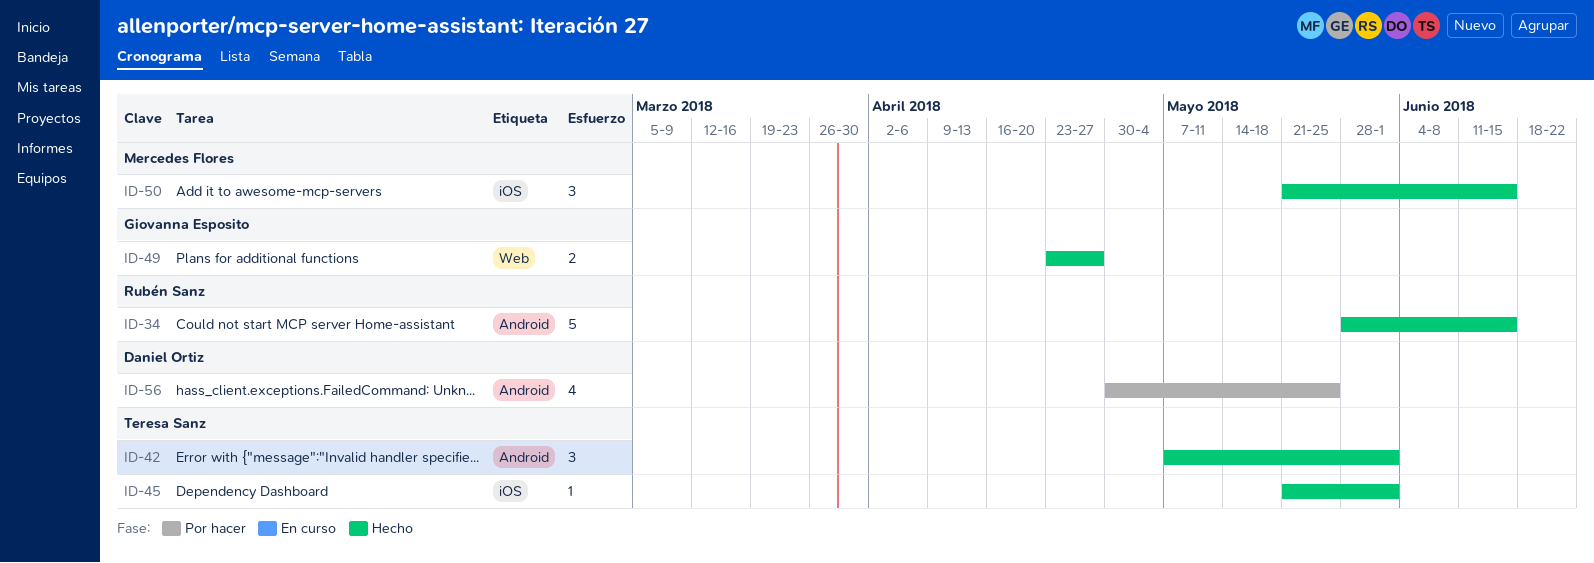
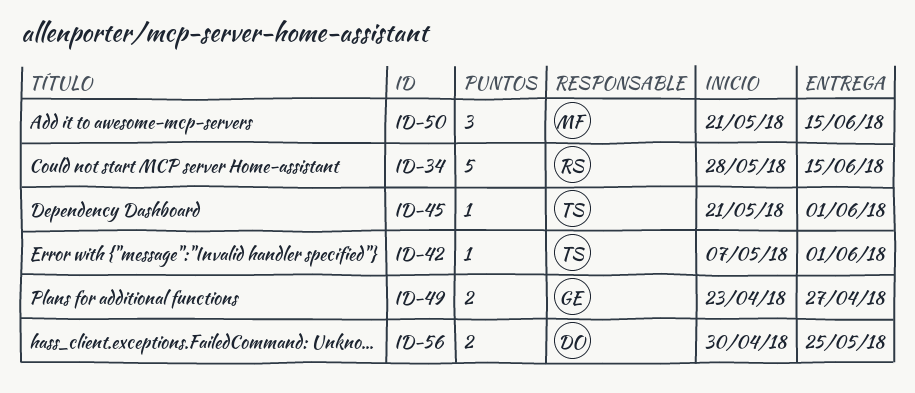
ID-42, estimate: 3 -> 1
ID-56, estimate: 4 -> 2

